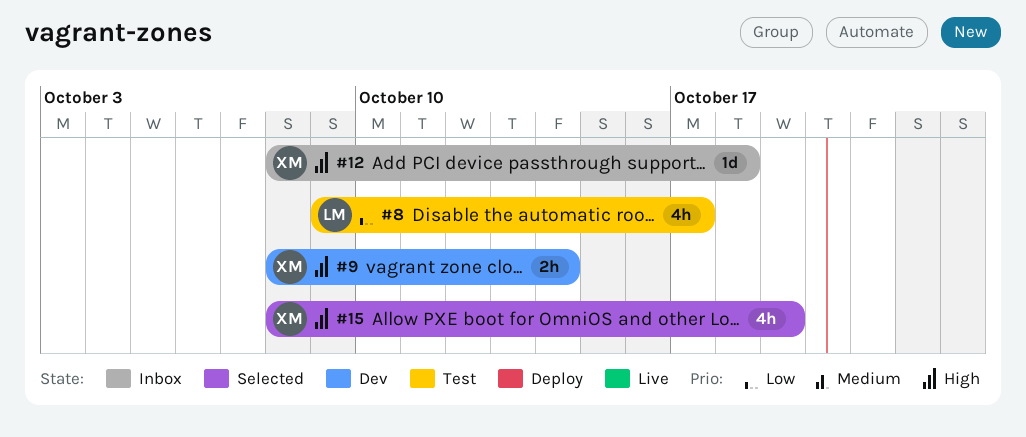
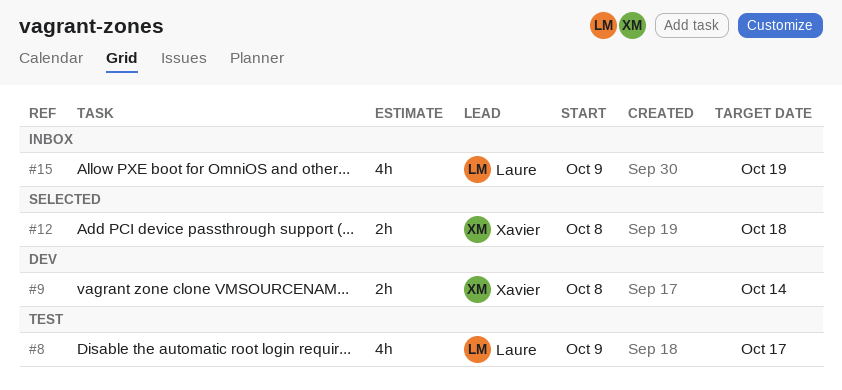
#12, status: Inbox -> Selected
#12, estimate: 1d -> 2h
#15, status: Selected -> Inbox
#15, owner: Xavier -> Laure
#15, start: Oct 8 -> Oct 9

